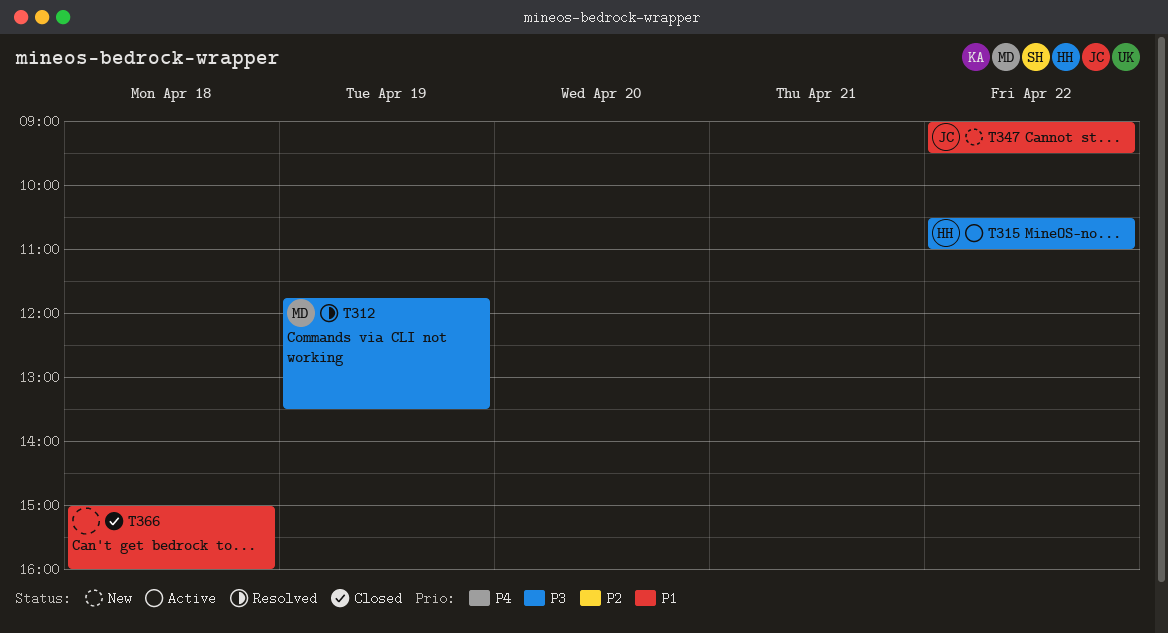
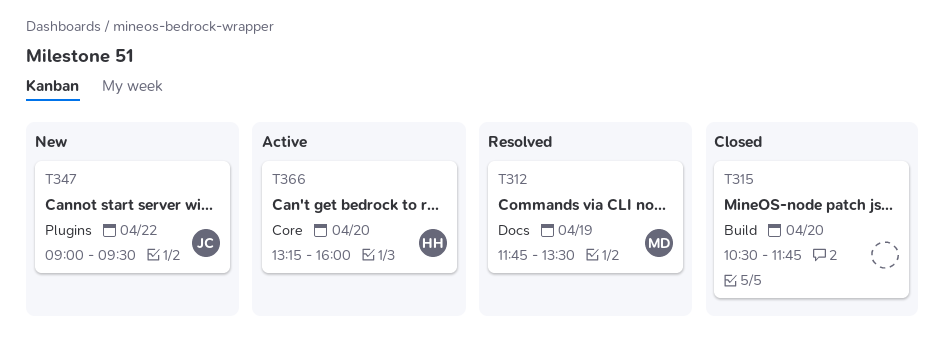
T315, status: Active -> Closed
T315, owner: HH -> none
T315, day: Apr 22 -> Apr 20
T315, ends: 11:00 -> 11:45
T366, status: Closed -> Active
T366, owner: none -> HH
T366, day: Apr 18 -> Apr 20
T366, begins: 15:00 -> 13:15

